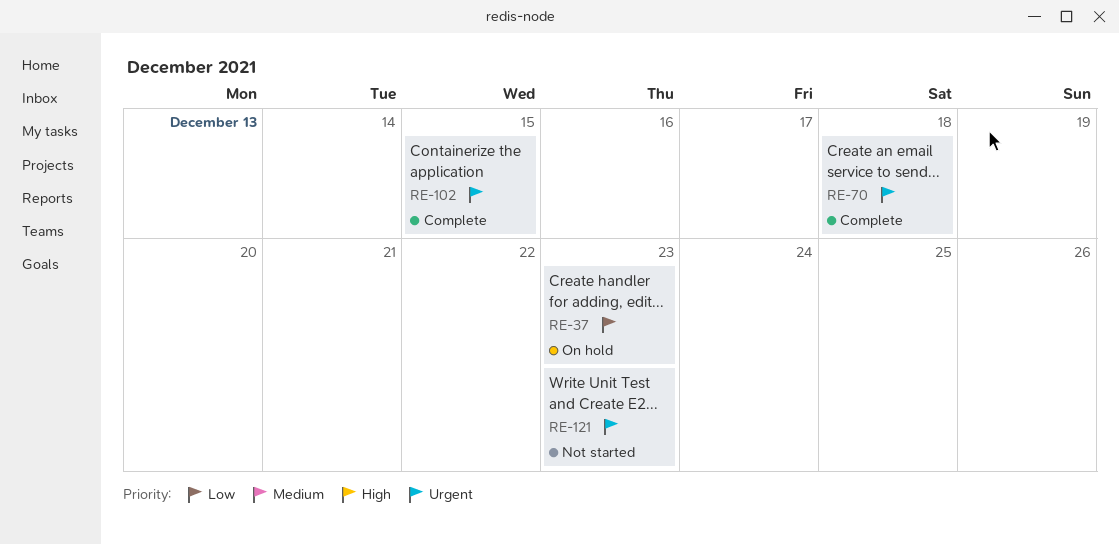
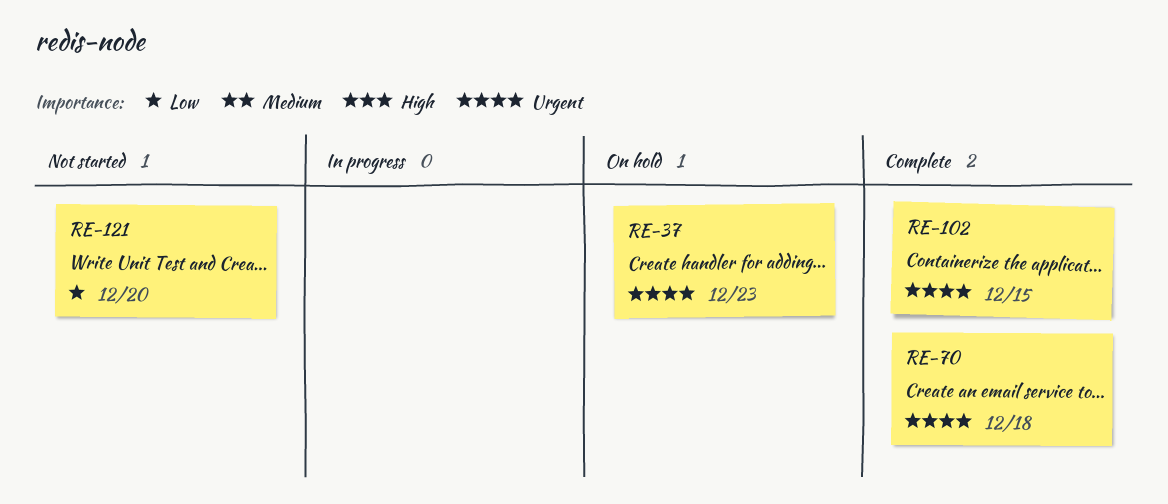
RE-37, priority: Low -> Urgent
RE-121, priority: Urgent -> Low
RE-121, due: Dec 23 -> Dec 20

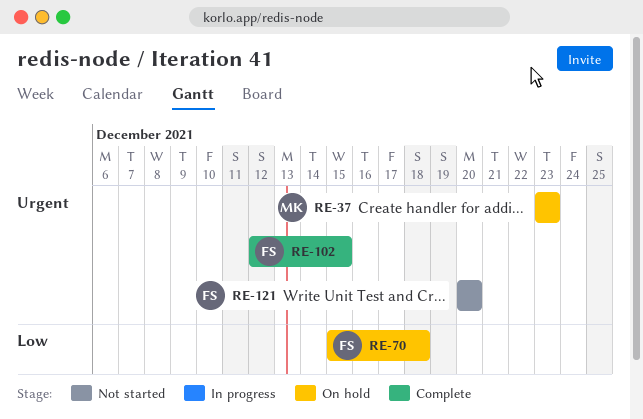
RE-70, status: Complete -> On hold
RE-70, priority: Urgent -> Low
RE-121, priority: Low -> Urgent

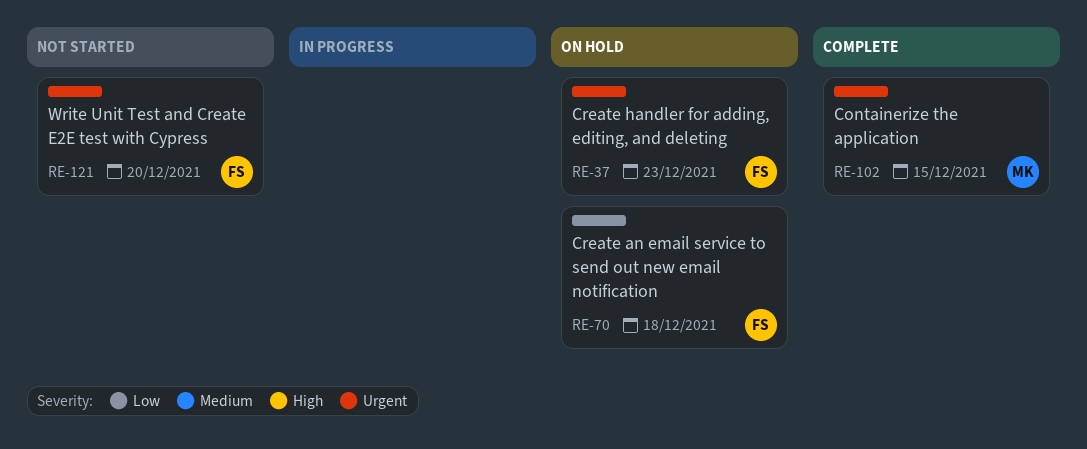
RE-37, owner: MK -> FS
RE-102, owner: FS -> MK

